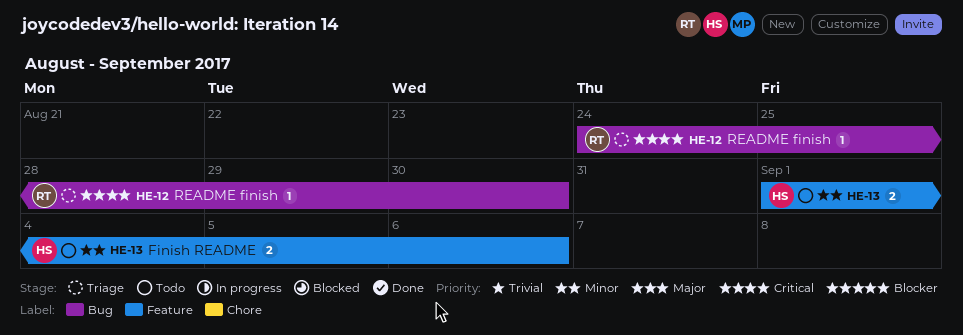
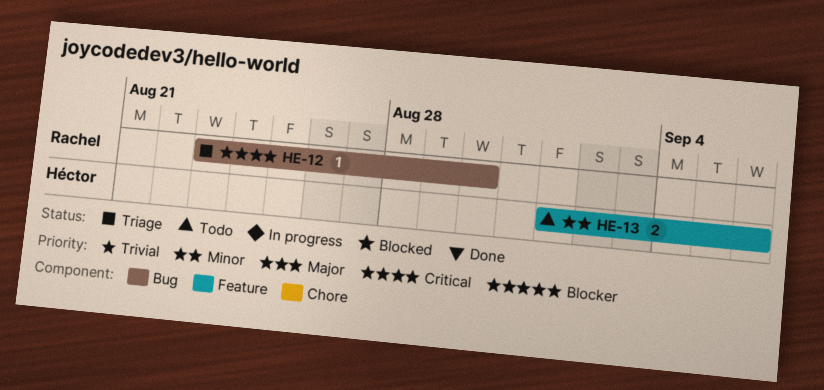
HE-12, start: Aug 24 -> Aug 23

